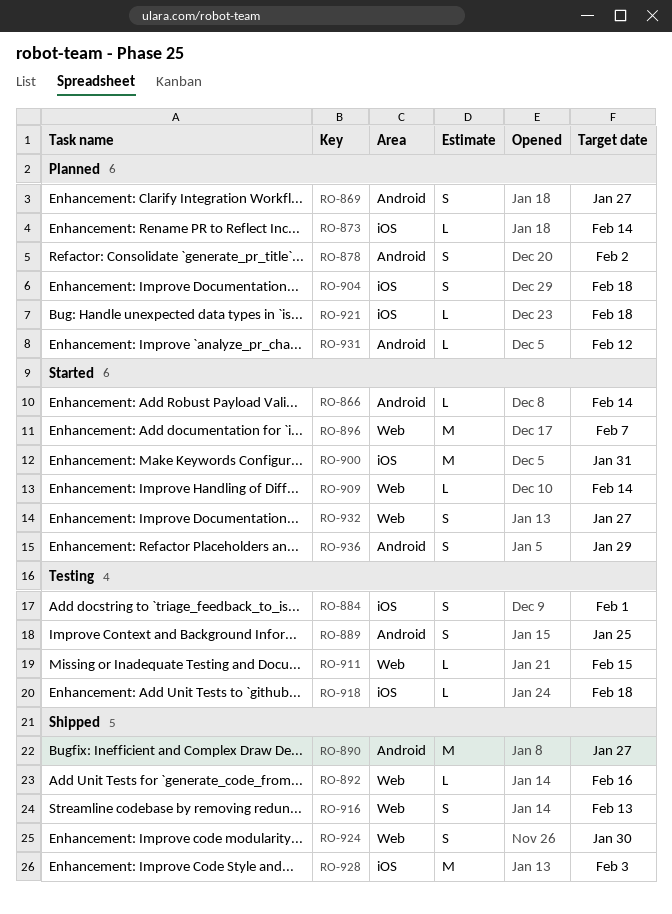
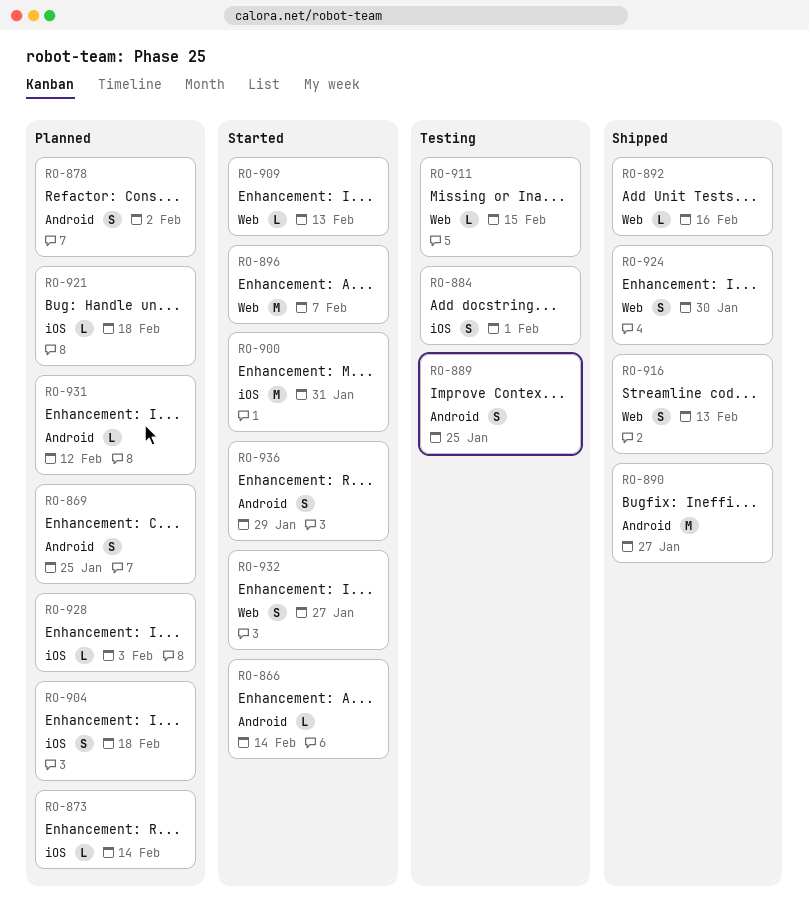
RO-869, due: Jan 27 -> Jan 25
RO-909, due: Feb 14 -> Feb 13
RO-918: present -> none
RO-928, status: Shipped -> Planned
RO-928, estimate: M -> L

